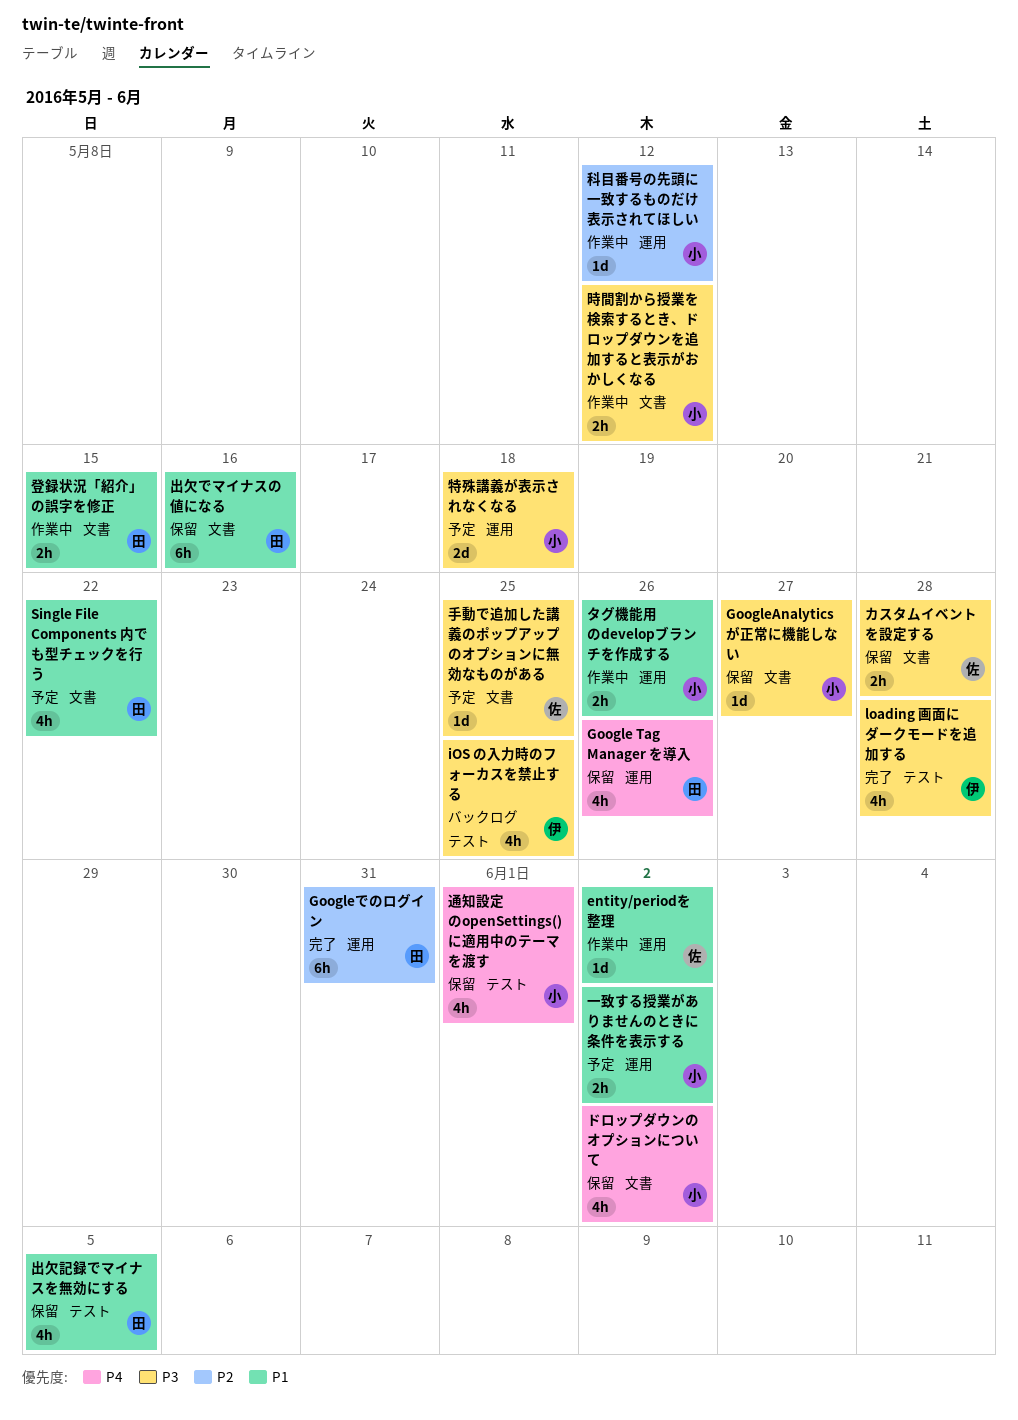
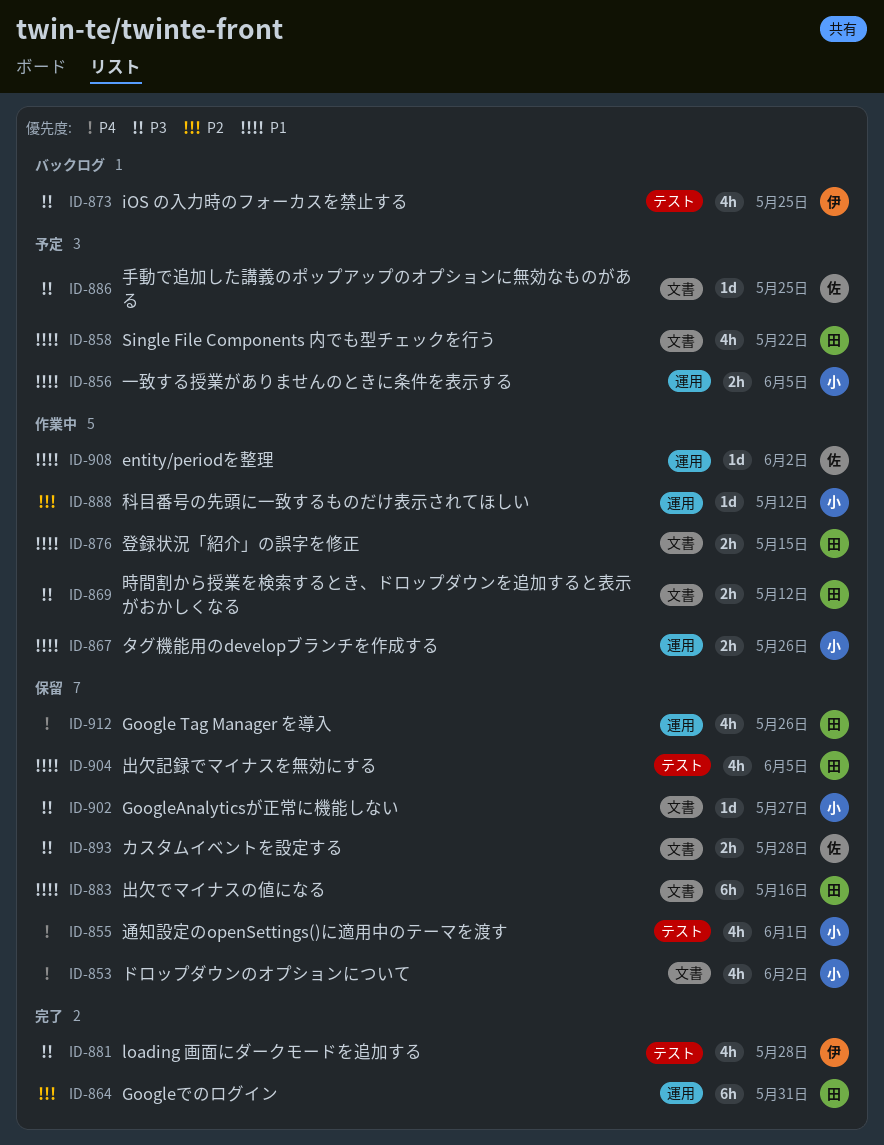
一致する授業がありませんのときに条件を表示する, due: Jun 2 -> Jun 5
時間割から授業を検索するとき、ドロップダウンを追加すると表示がおかしくなる, owner: 小 -> 田
特殊講義が表示されなくなる: present -> none

